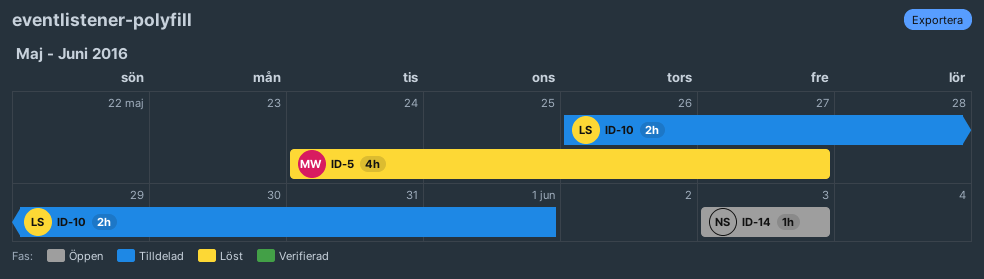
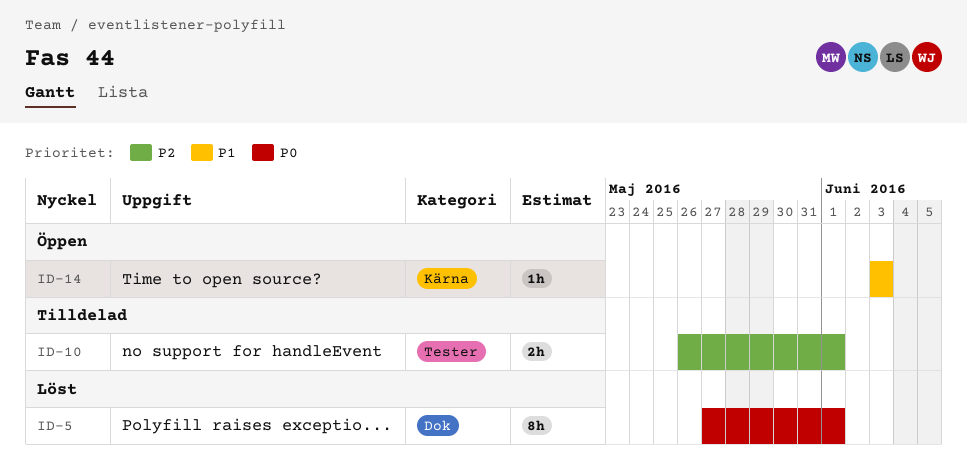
ID-5, estimate: 4h -> 8h
ID-5, start: May 24 -> May 27
ID-5, due: May 27 -> Jun 1

